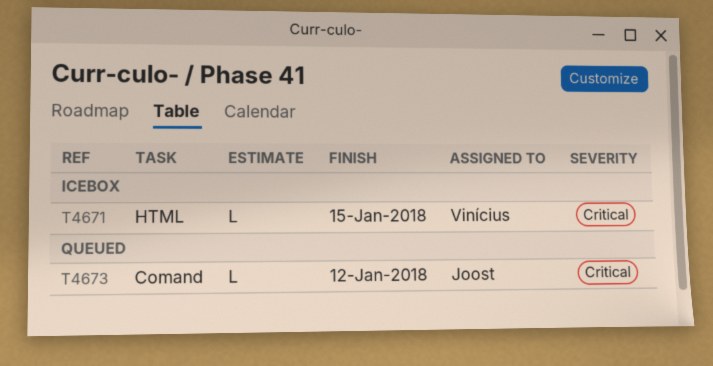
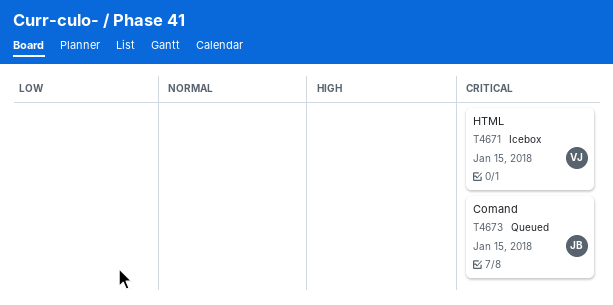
T4673, due: Jan 12 -> Jan 15

